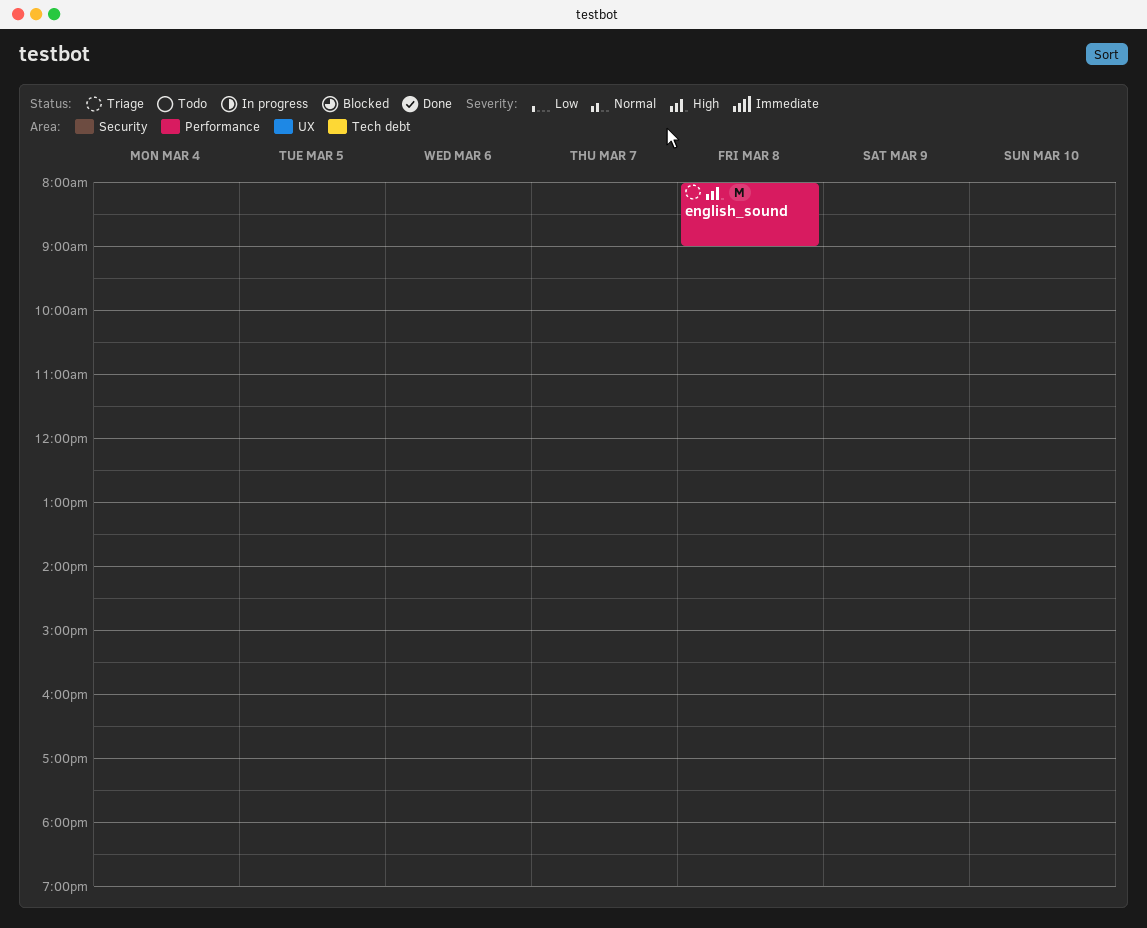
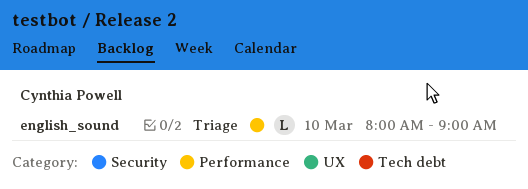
english_sound, estimate: M -> L
english_sound, day: Mar 8 -> Mar 10

